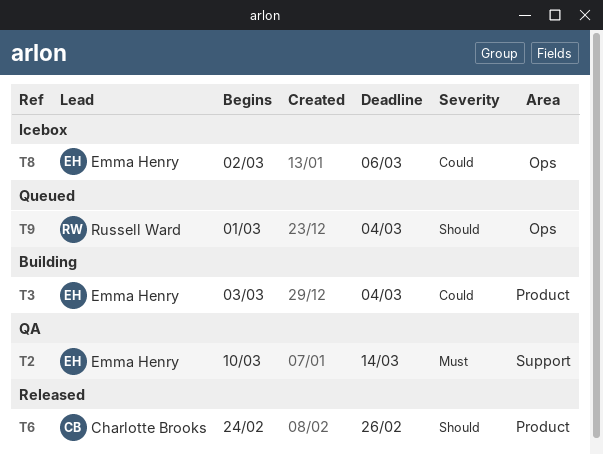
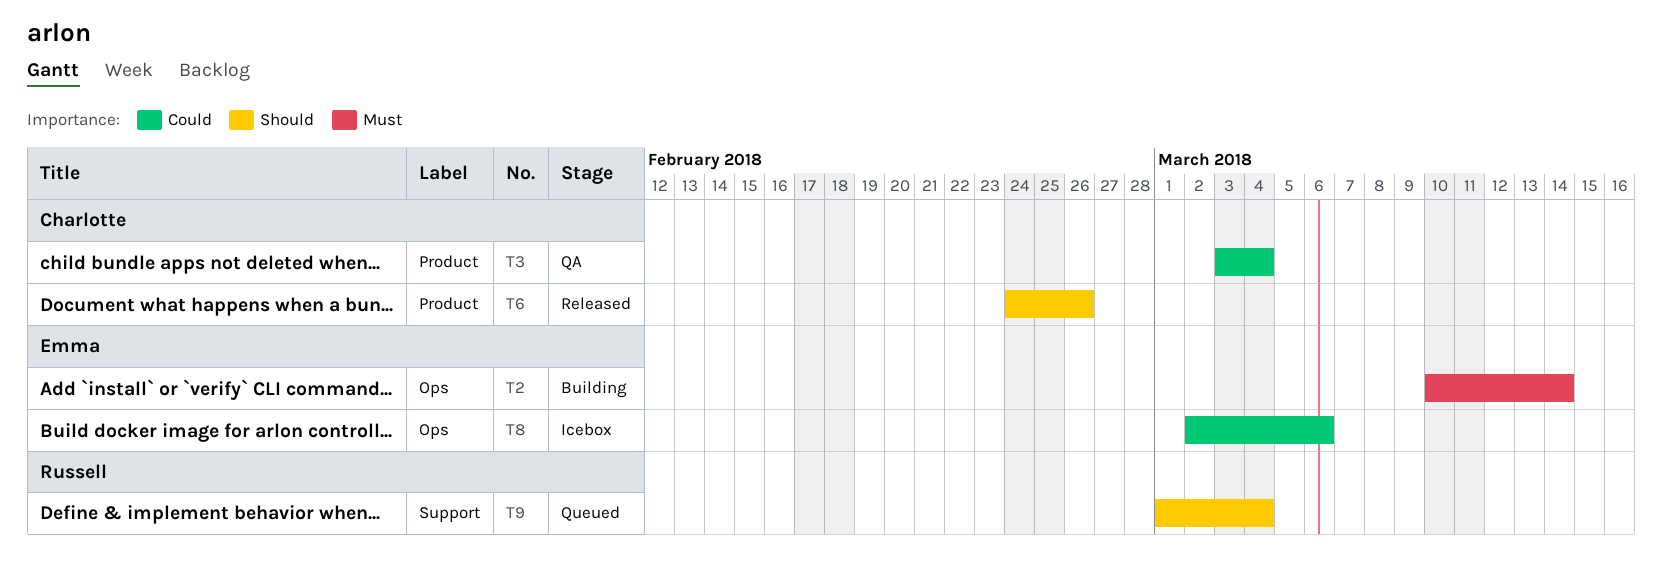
T2, status: QA -> Building
T2, label: Support -> Ops
T3, status: Building -> QA
T3, owner: Emma Henry -> Charlotte Brooks
T9, label: Ops -> Support

